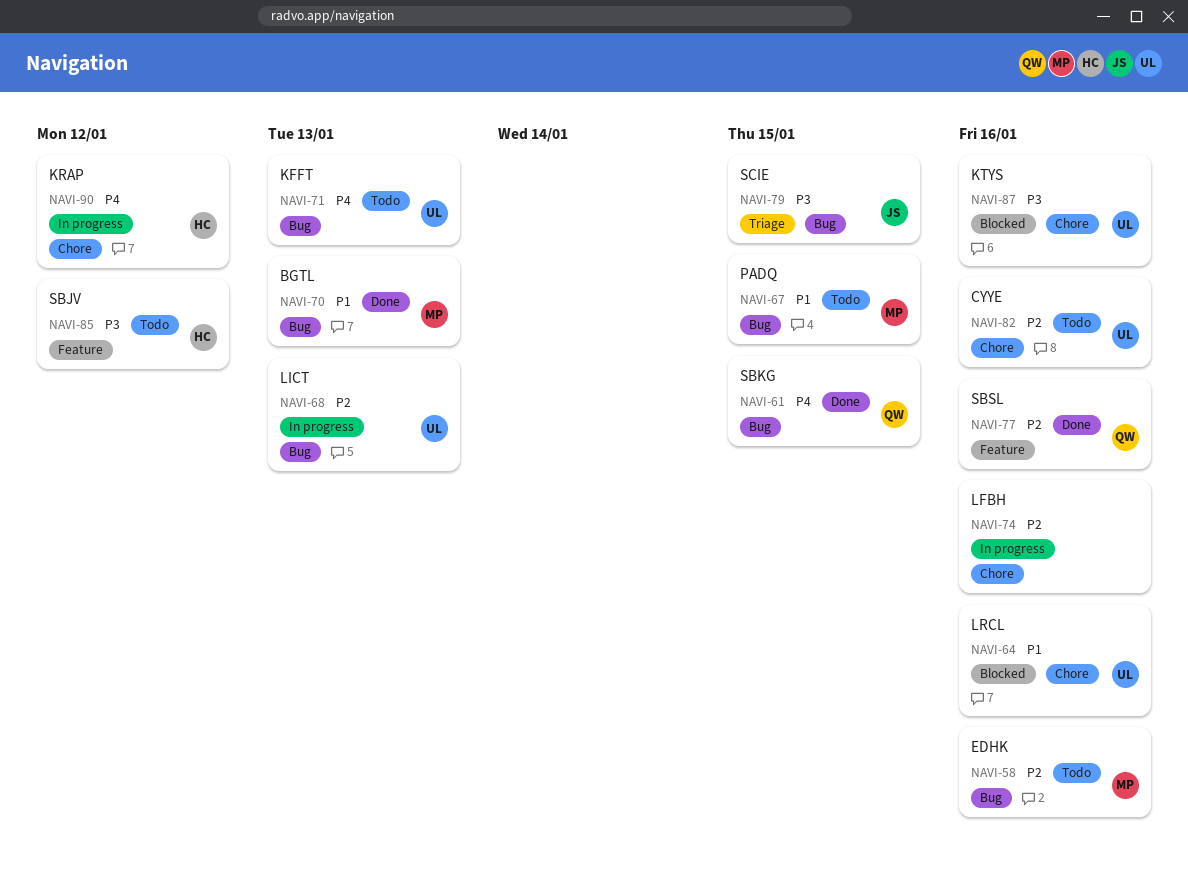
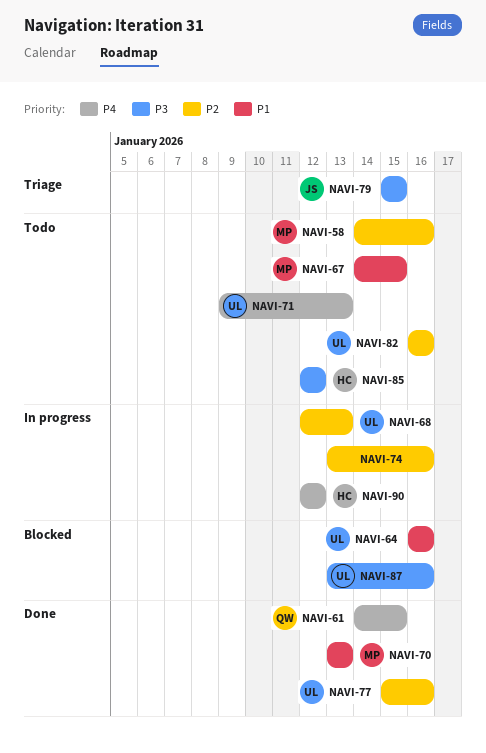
NAVI-77, owner: QW -> UL

